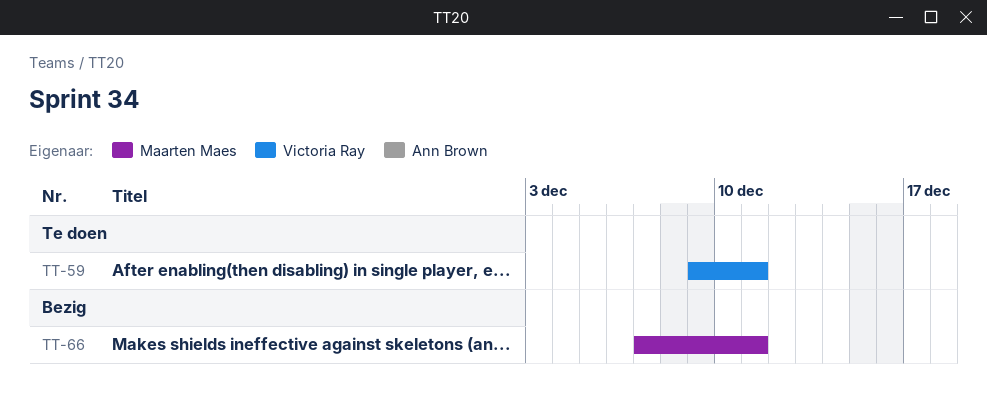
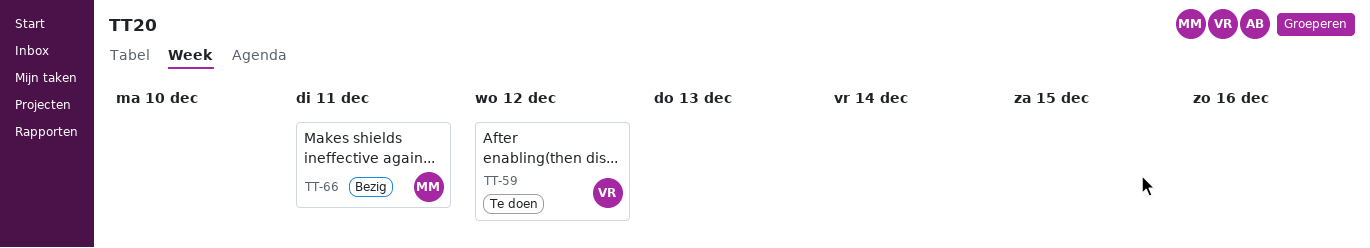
TT-59, due: Dec 11 -> Dec 12

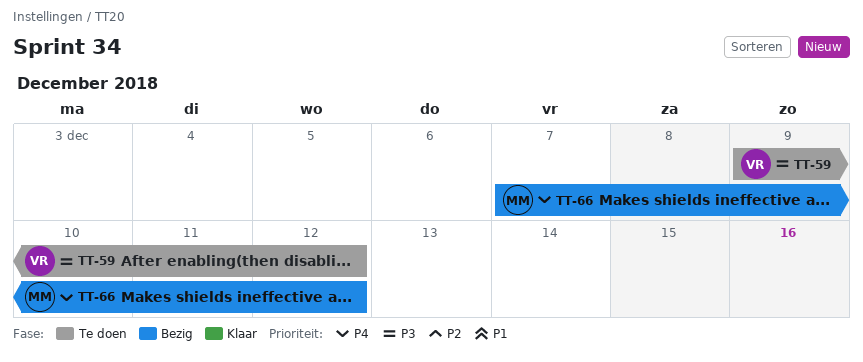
TT-66, due: Dec 11 -> Dec 12

